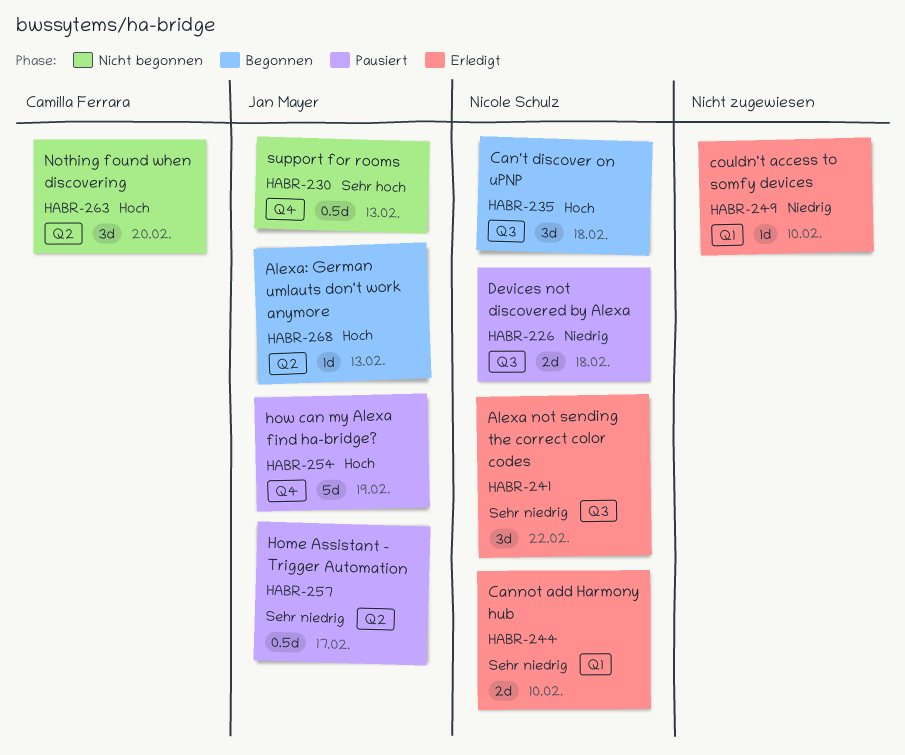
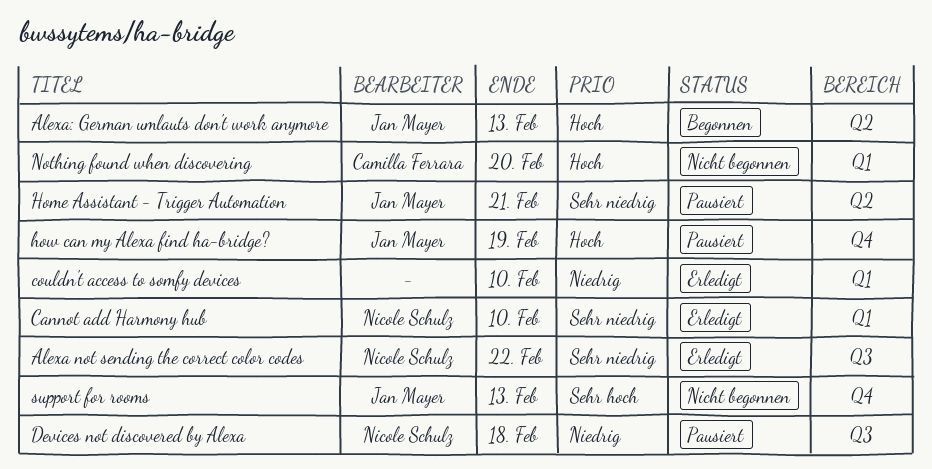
Can't discover on uPNP: present -> none
Home Assistant - Trigger Automation, due: Feb 17 -> Feb 21
Nothing found when discovering, label: Q2 -> Q1

